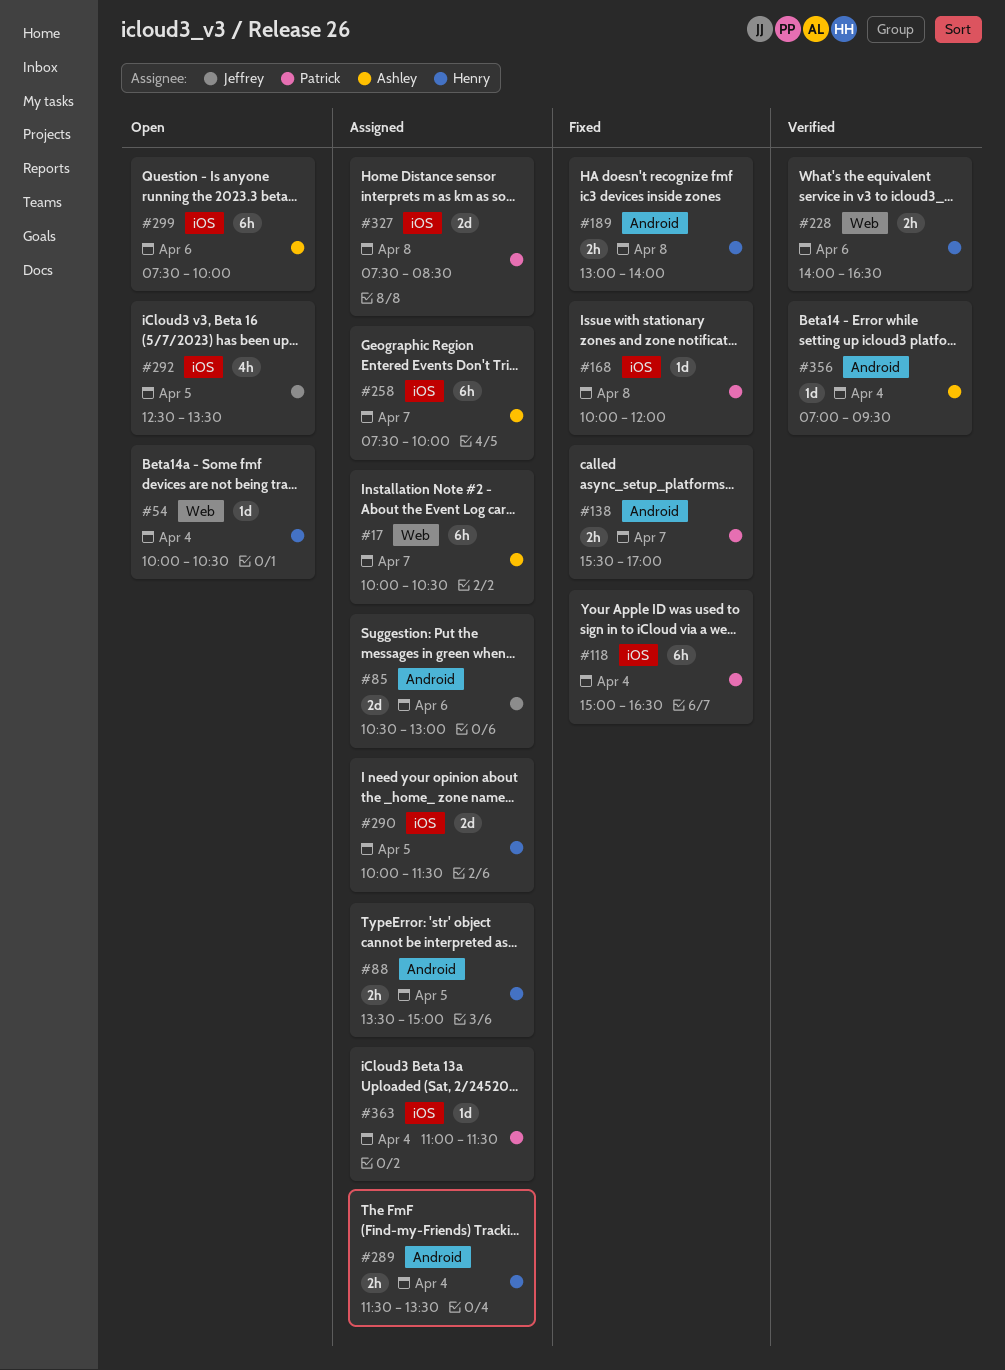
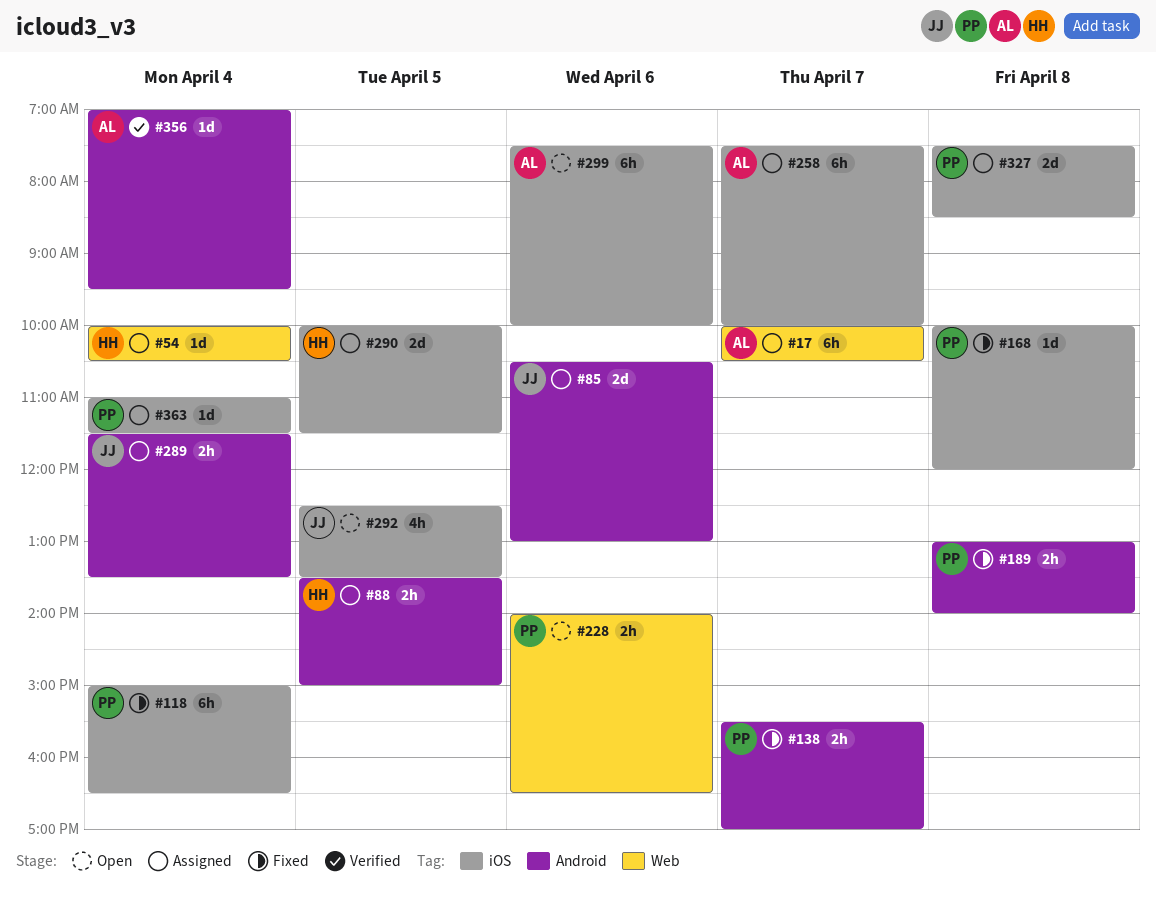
#54, status: Open -> Assigned
#189, owner: Henry -> Patrick
#228, status: Verified -> Open
#228, owner: Henry -> Patrick
#289, owner: Henry -> Jeffrey

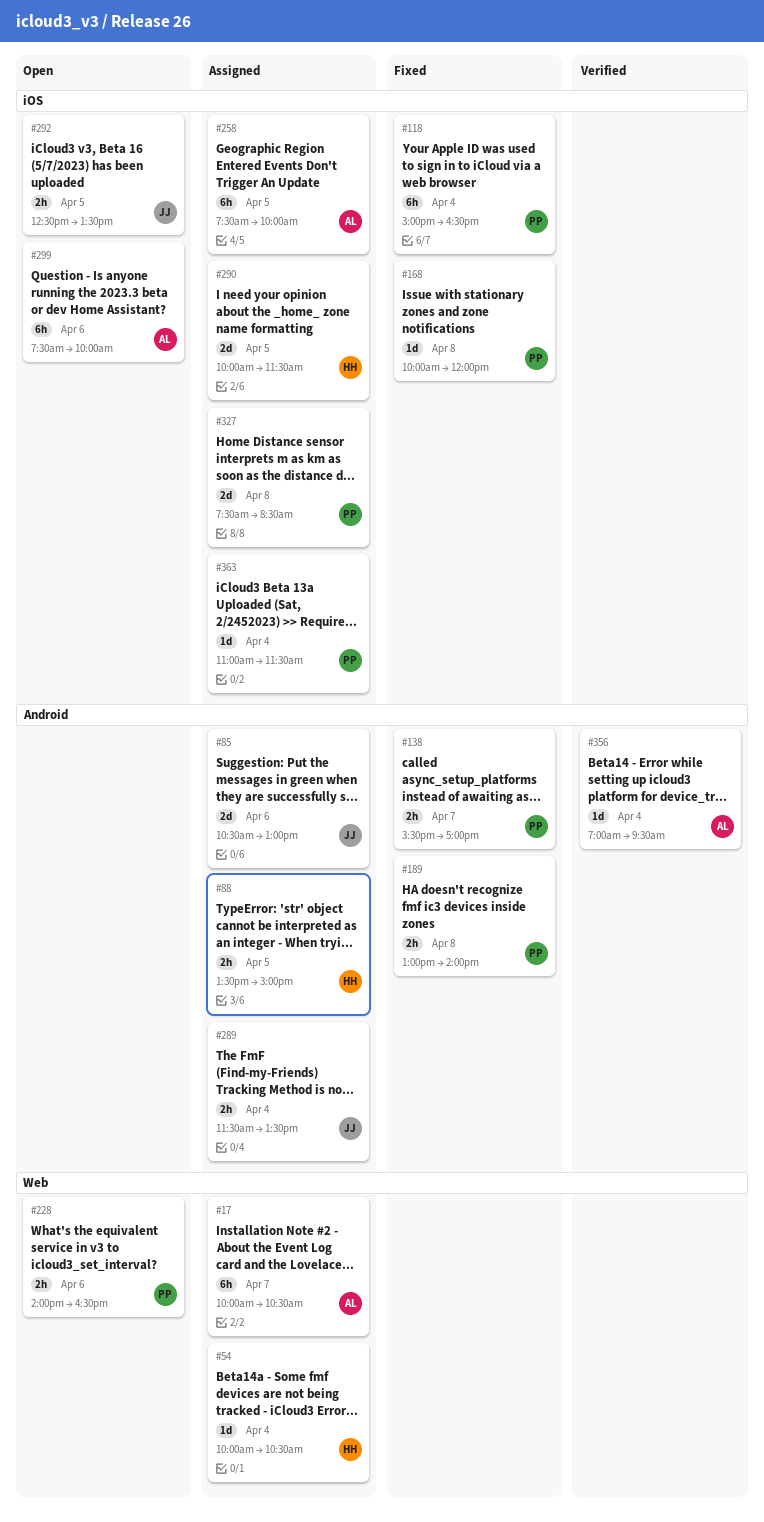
#258, day: Apr 7 -> Apr 5
#292, estimate: 4h -> 2h

